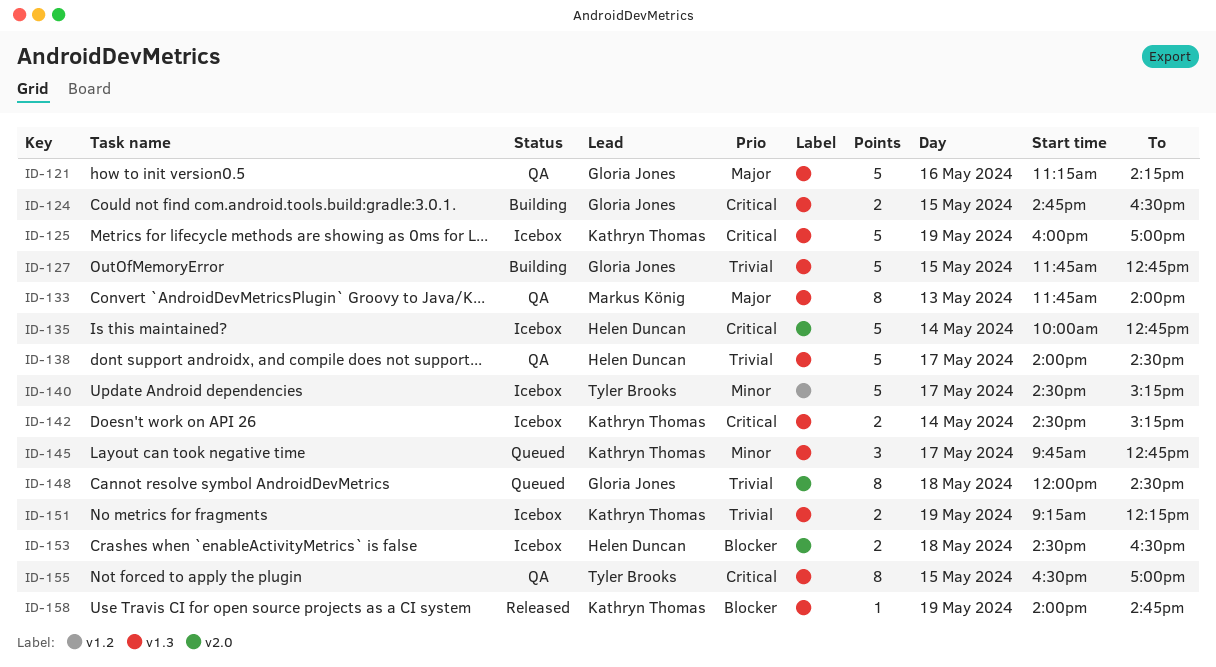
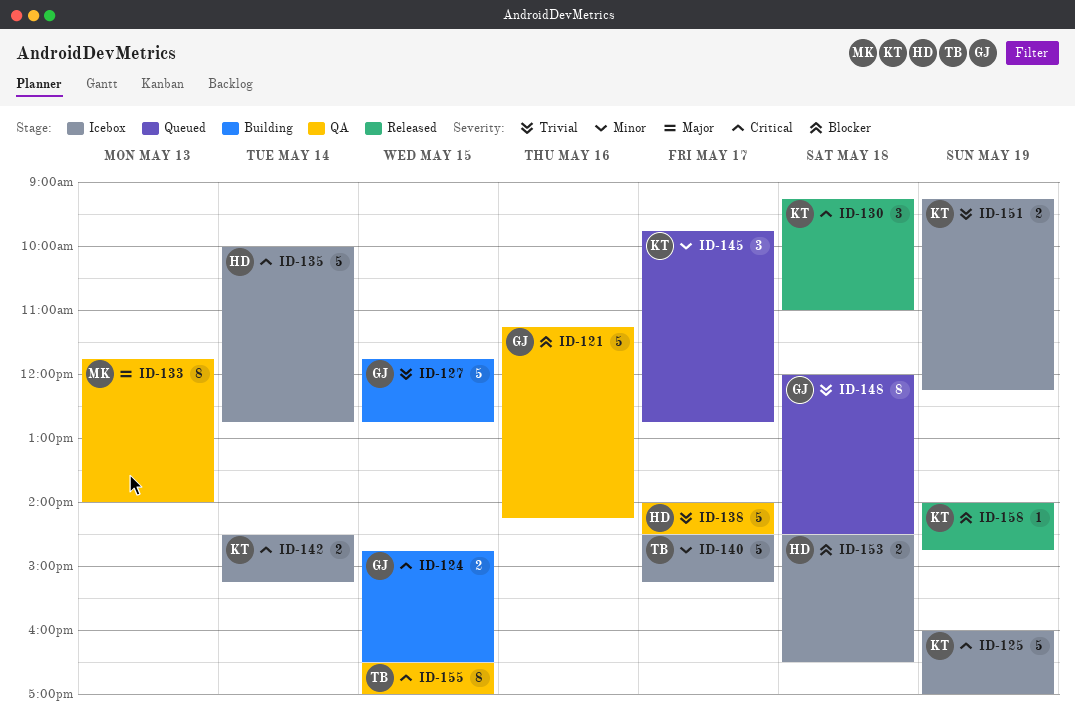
ID-121, priority: Major -> Blocker
ID-130: none -> present

